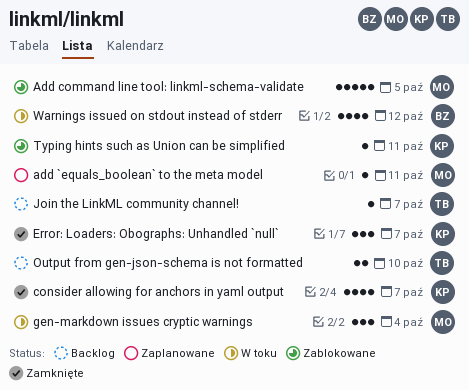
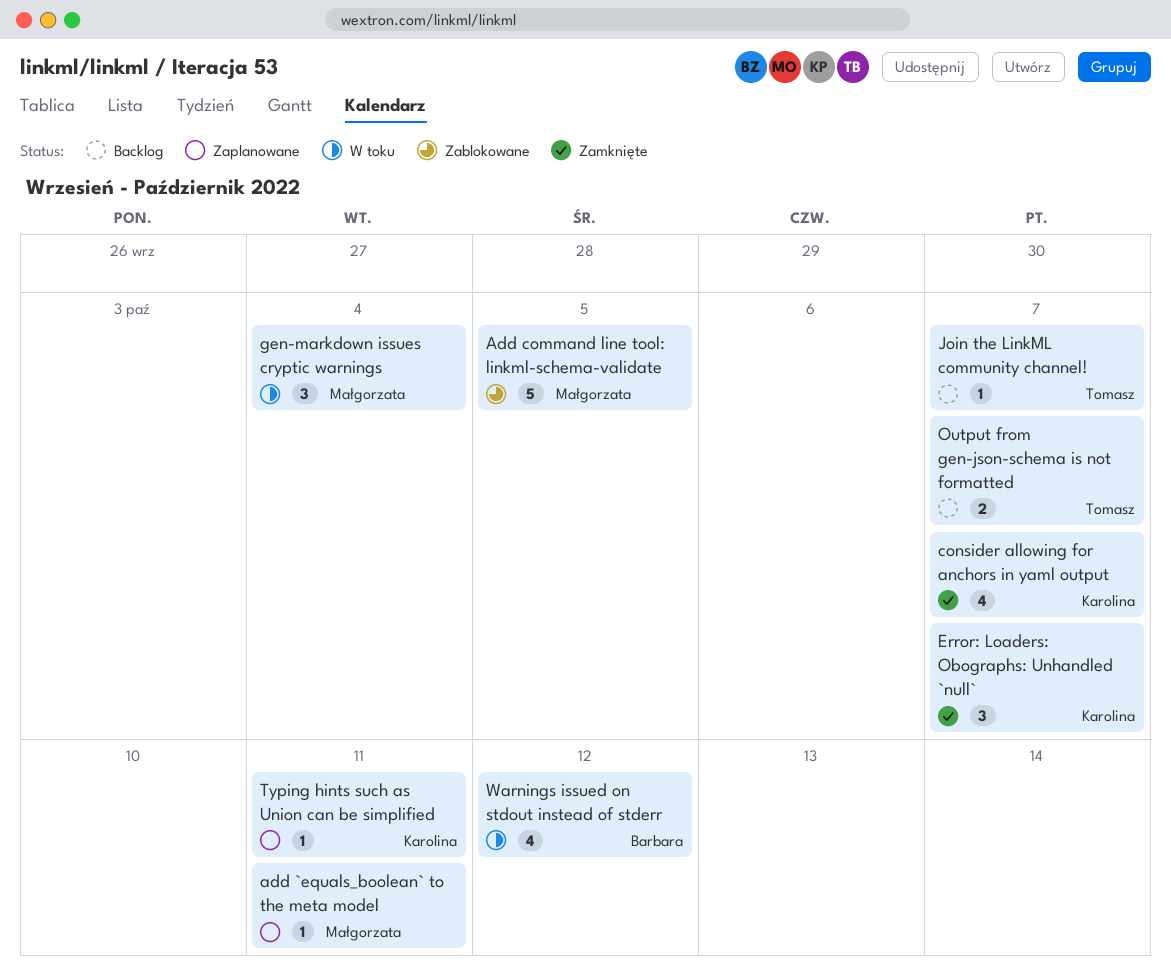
Output from gen-json-schema is not formatted, due: Oct 10 -> Oct 7
Typing hints such as Union can be simplified, status: Zablokowane -> Zaplanowane

